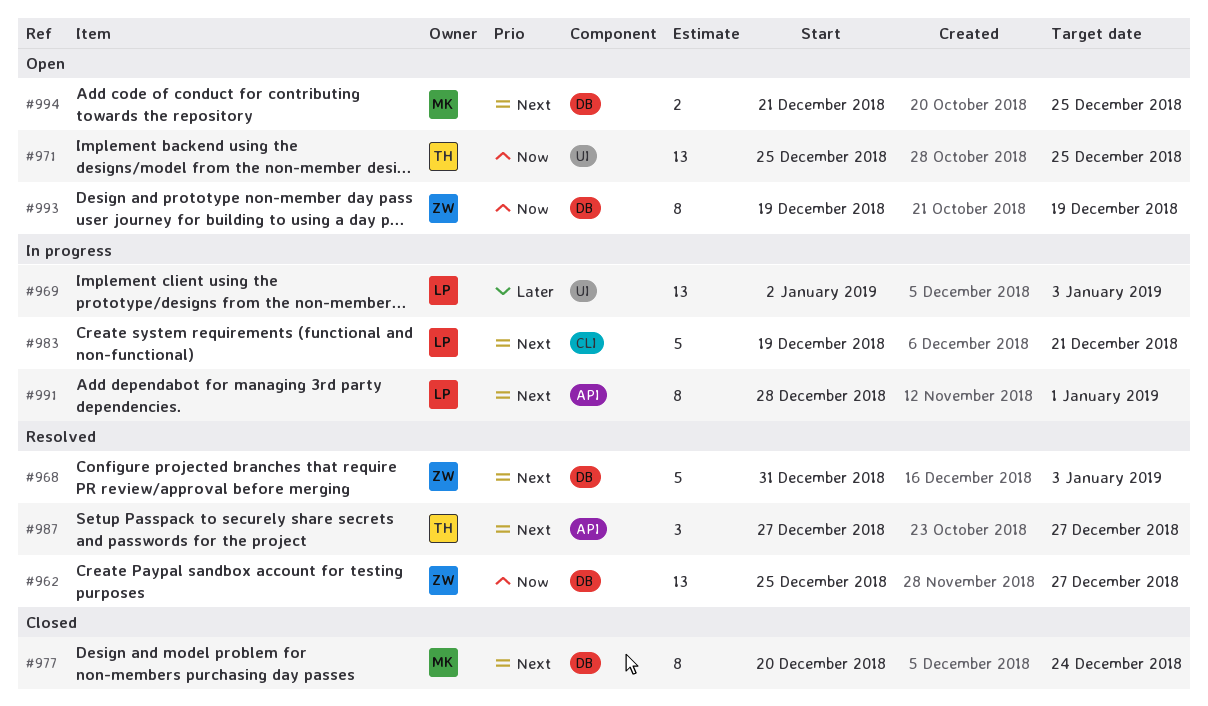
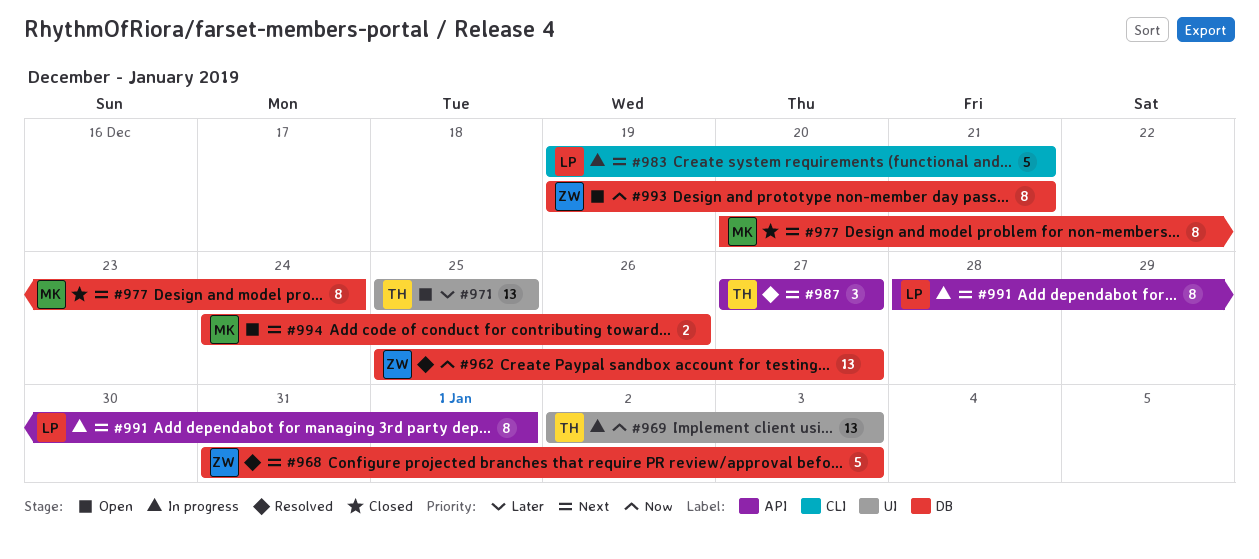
#969, owner: LP -> TH
#969, priority: Later -> Now
#971, priority: Now -> Later
#993, due: Dec 19 -> Dec 21
#994, start: Dec 21 -> Dec 24
#994, due: Dec 25 -> Dec 26

